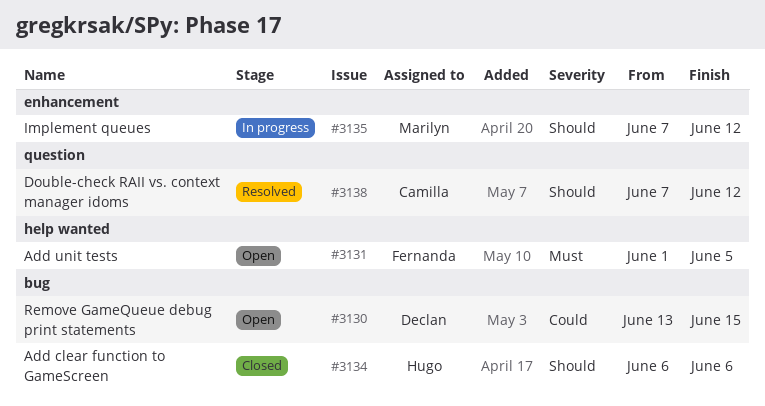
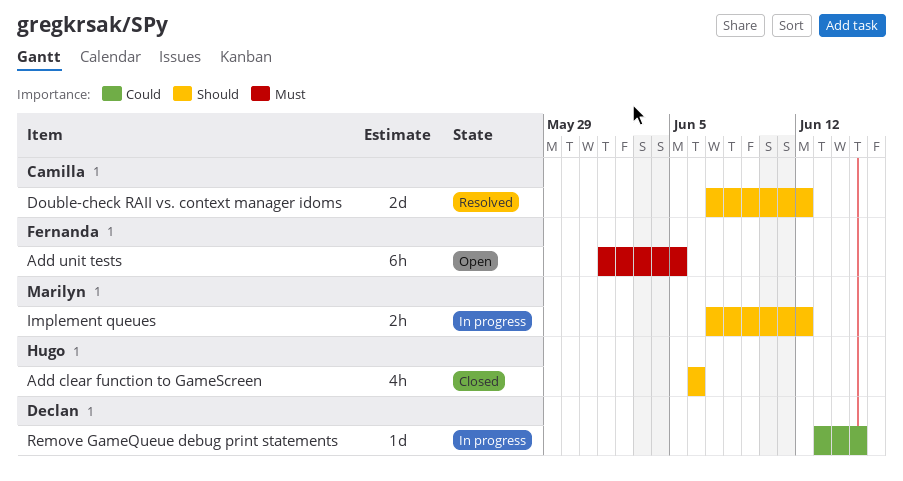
Remove GameQueue debug print statements, status: Open -> In progress

